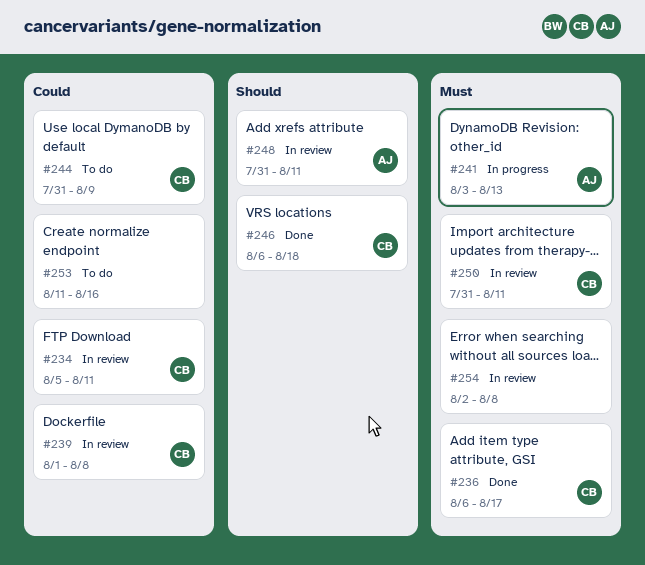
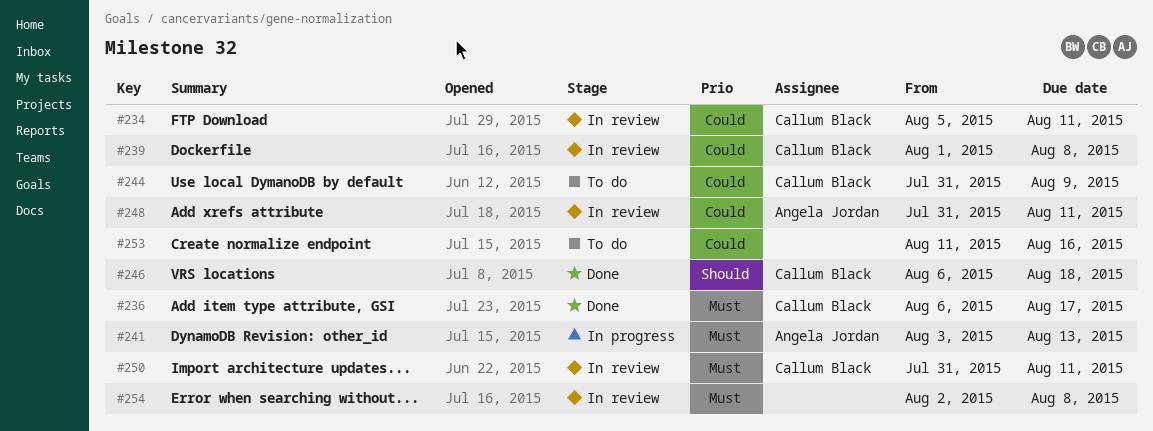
#248, priority: Should -> Could

